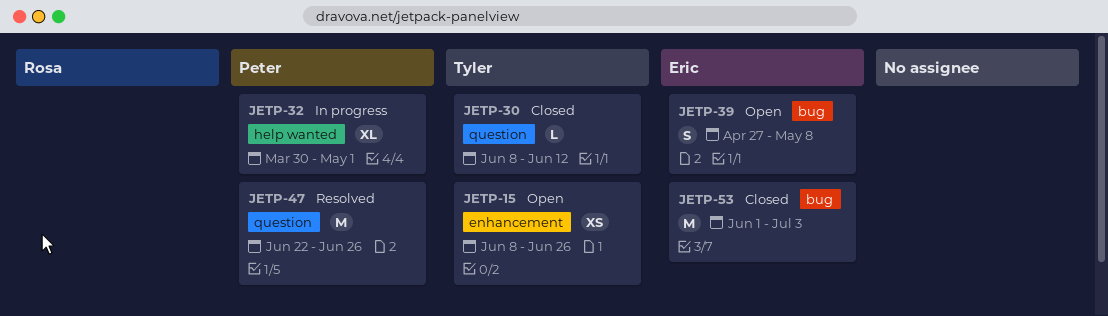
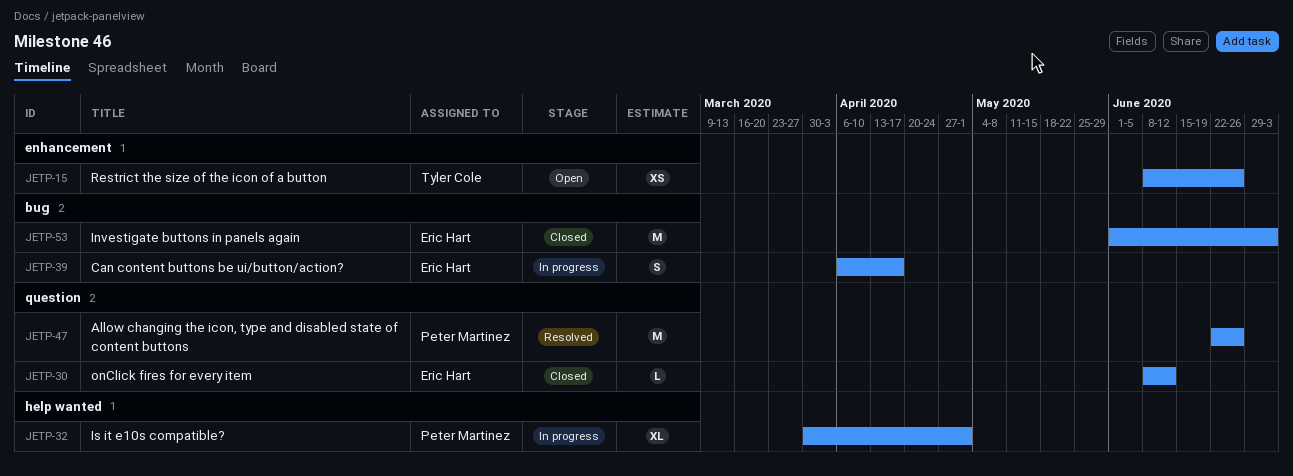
JETP-30, owner: Tyler Cole -> Eric Hart
JETP-39, status: Open -> In progress
JETP-39, start: Apr 27 -> Apr 6
JETP-39, due: May 8 -> Apr 17

